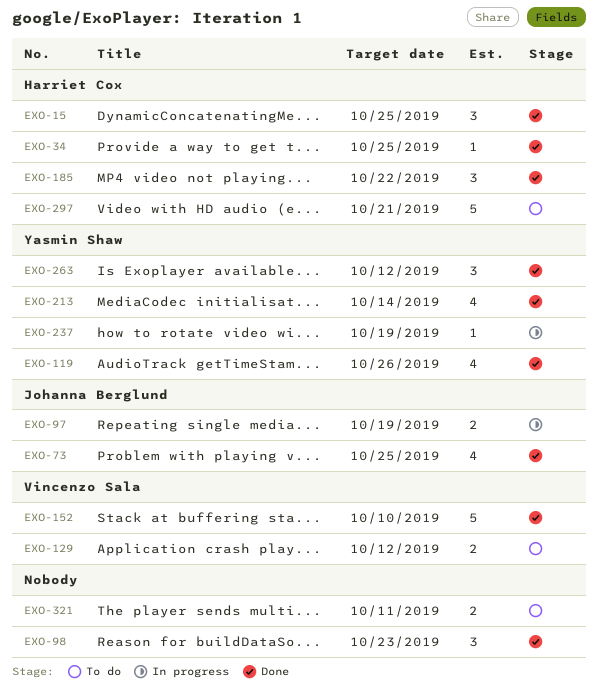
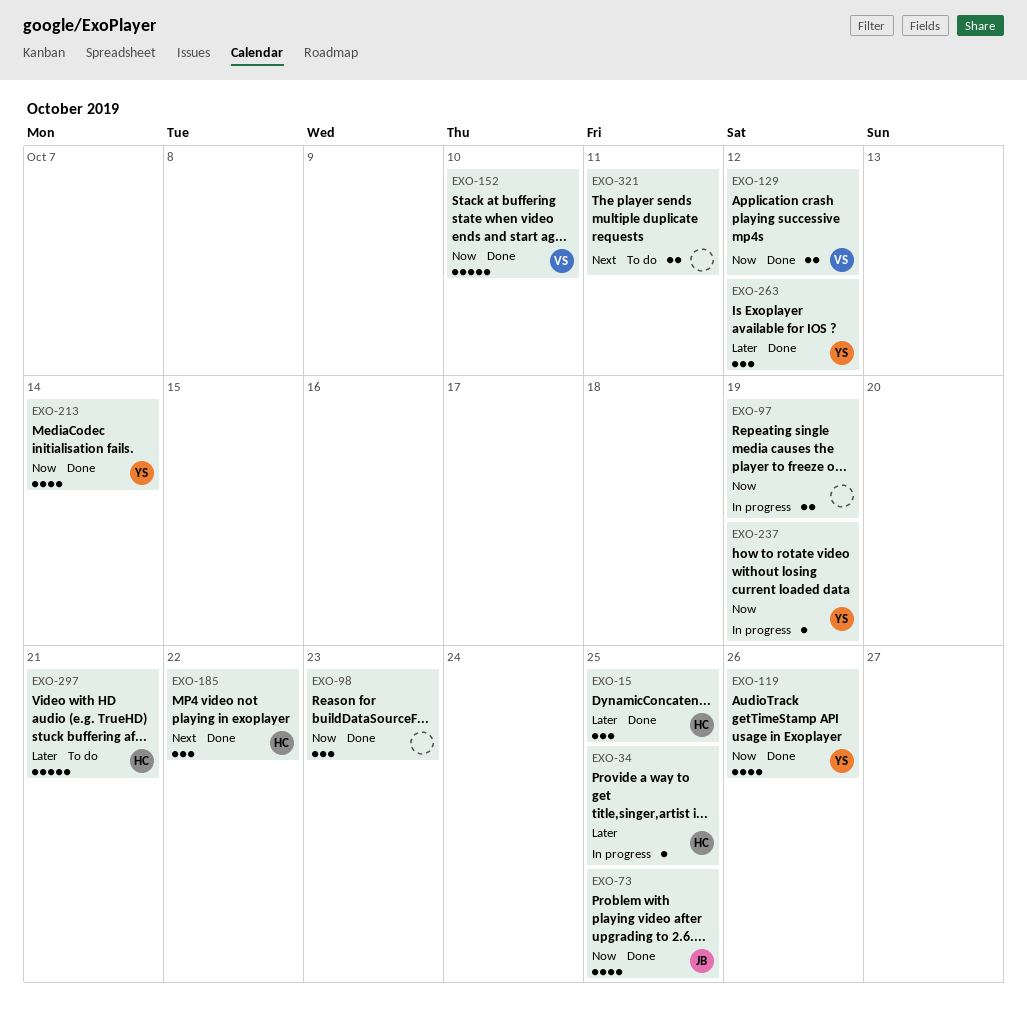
EXO-34, status: Done -> In progress
EXO-97, owner: Johanna Berglund -> none
EXO-129, status: To do -> Done

